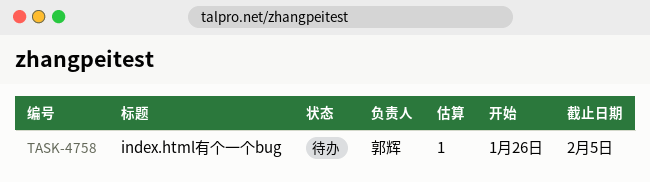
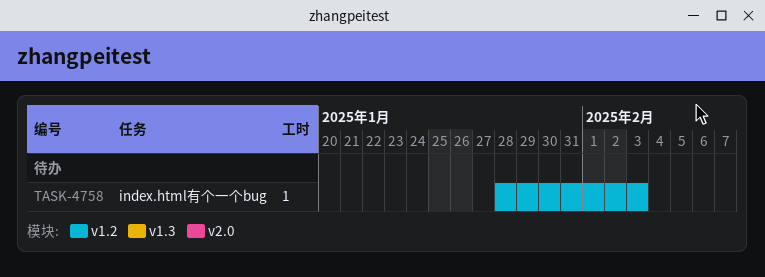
TASK-4758, start: Jan 26 -> Jan 28
TASK-4758, due: Feb 5 -> Feb 3

